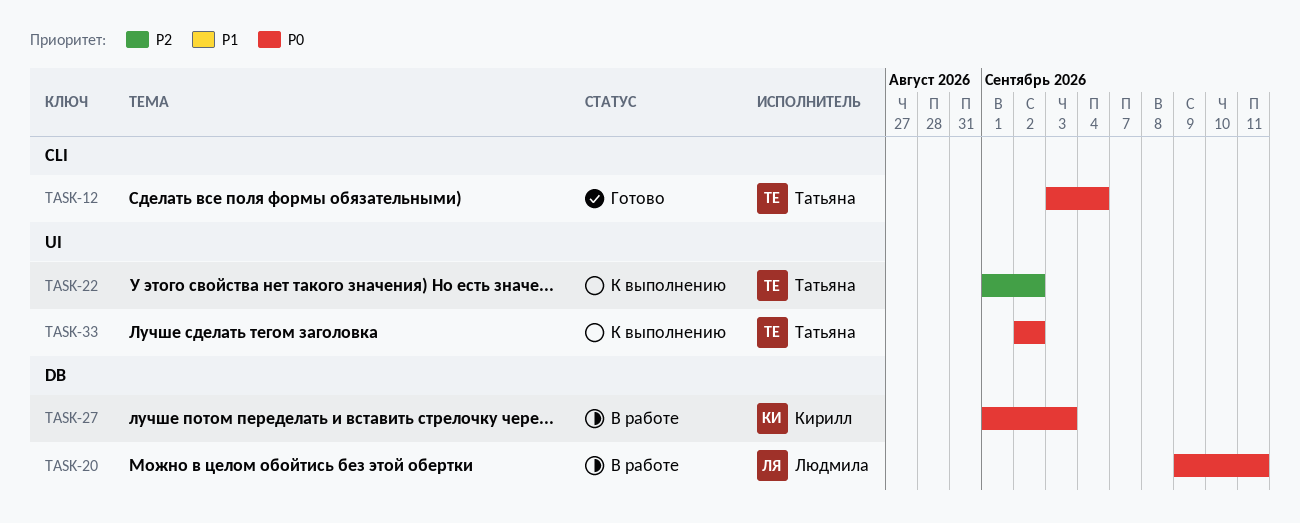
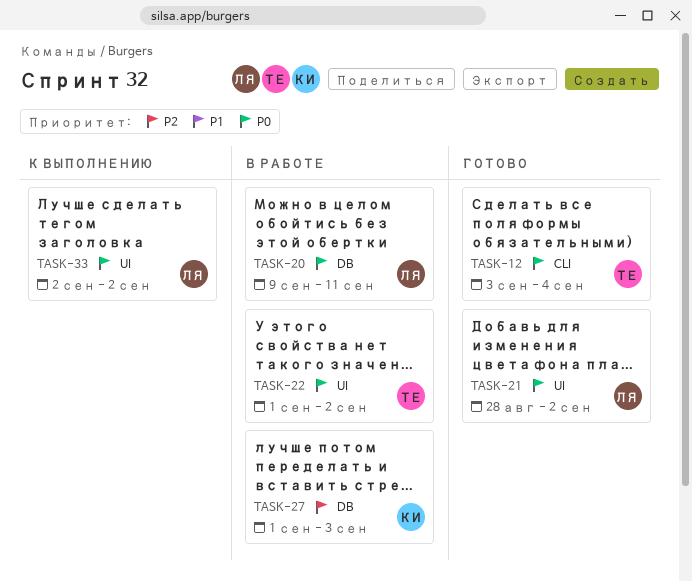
TASK-21: none -> present
TASK-22, status: К выполнению -> В работе
TASK-22, priority: P2 -> P0
TASK-27, priority: P0 -> P2
TASK-33, owner: Татьяна -> Людмила

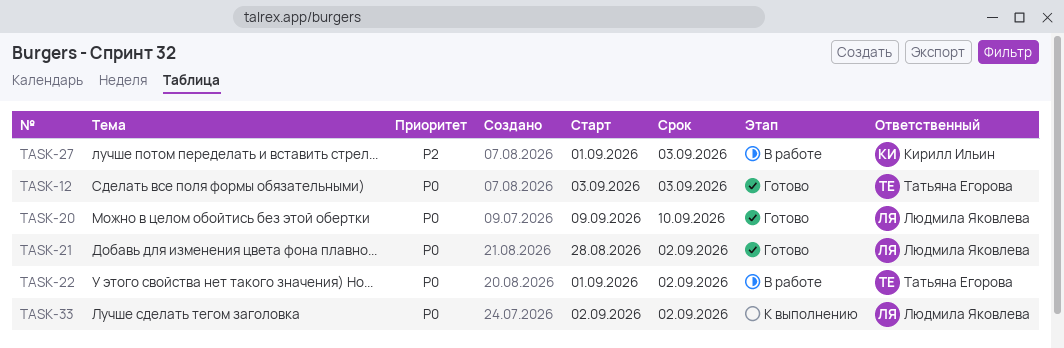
TASK-12, due: Sep 4 -> Sep 3
TASK-20, status: В работе -> Готово
TASK-20, due: Sep 11 -> Sep 10

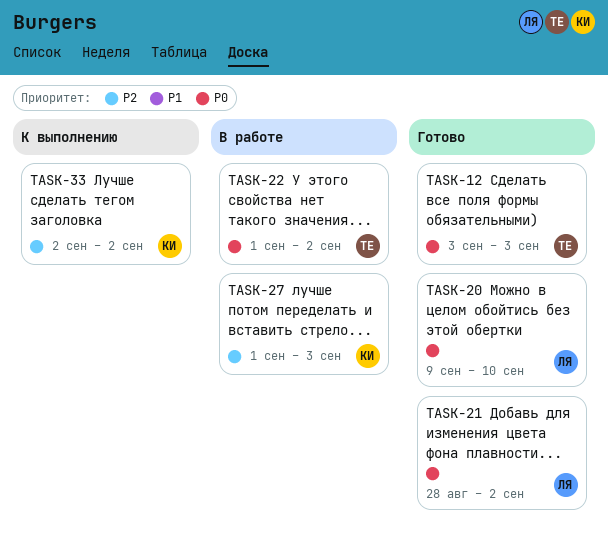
TASK-33, owner: Людмила Яковлева -> Кирилл Ильин
TASK-33, priority: P0 -> P2

